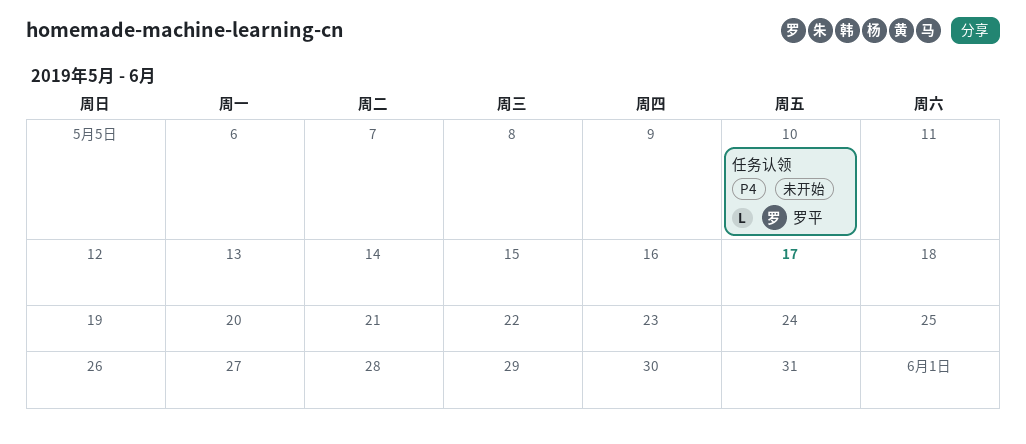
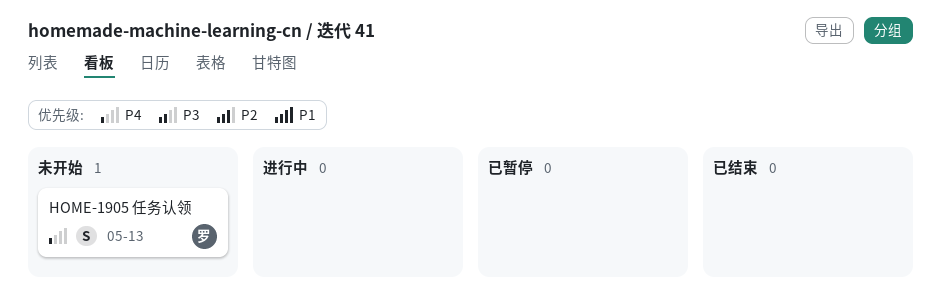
任务认领, estimate: L -> S
任务认领, due: May 10 -> May 13

